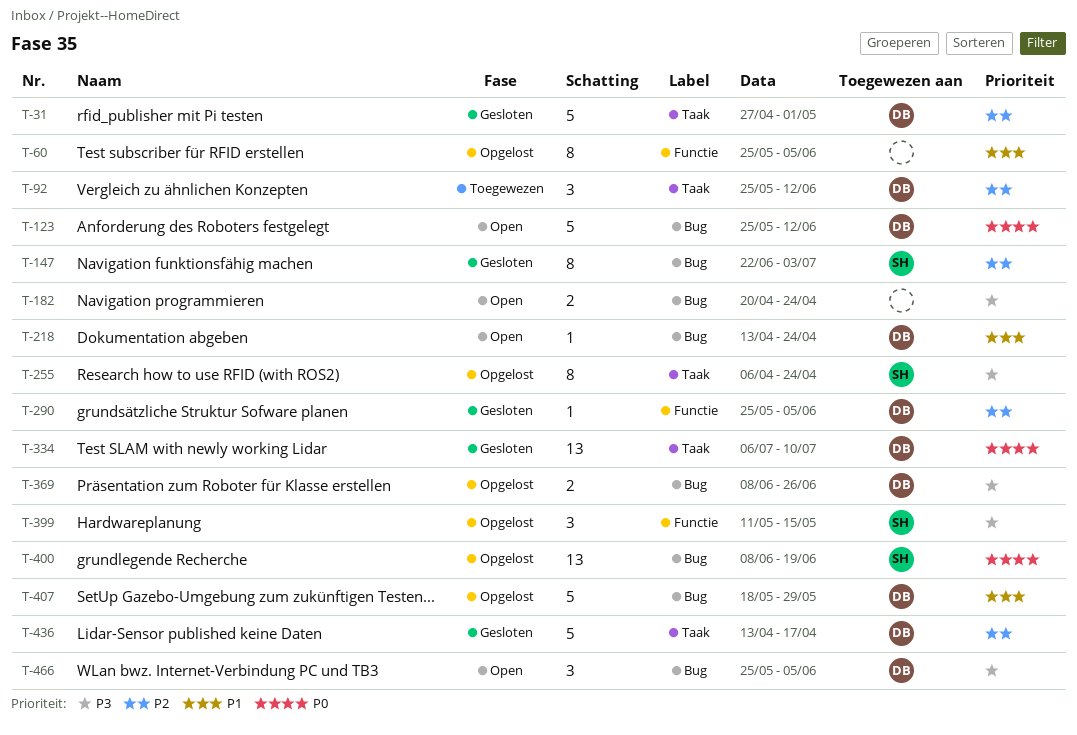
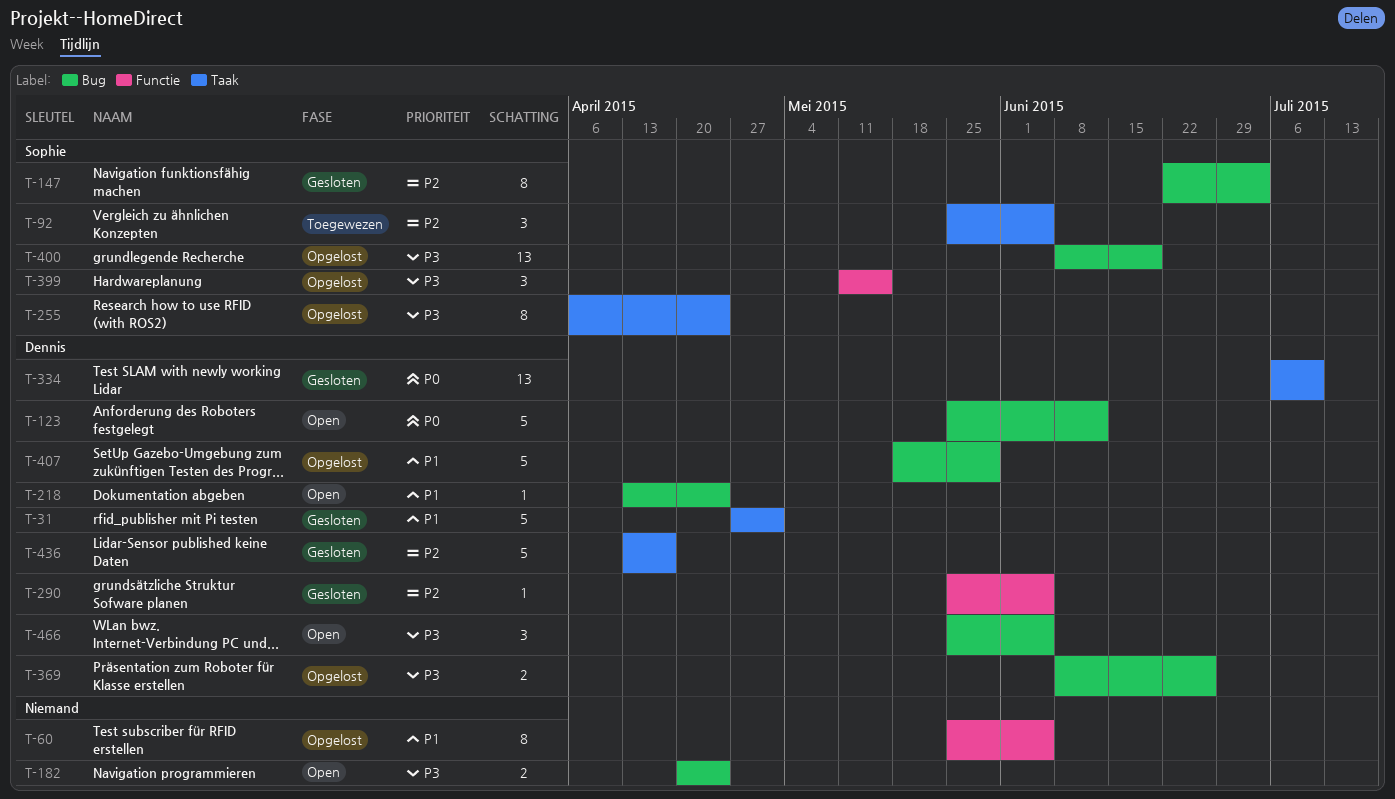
T-31, priority: P2 -> P1
T-92, owner: Dennis -> Sophie
T-92, due: Jun 12 -> Jun 5
T-400, priority: P0 -> P3

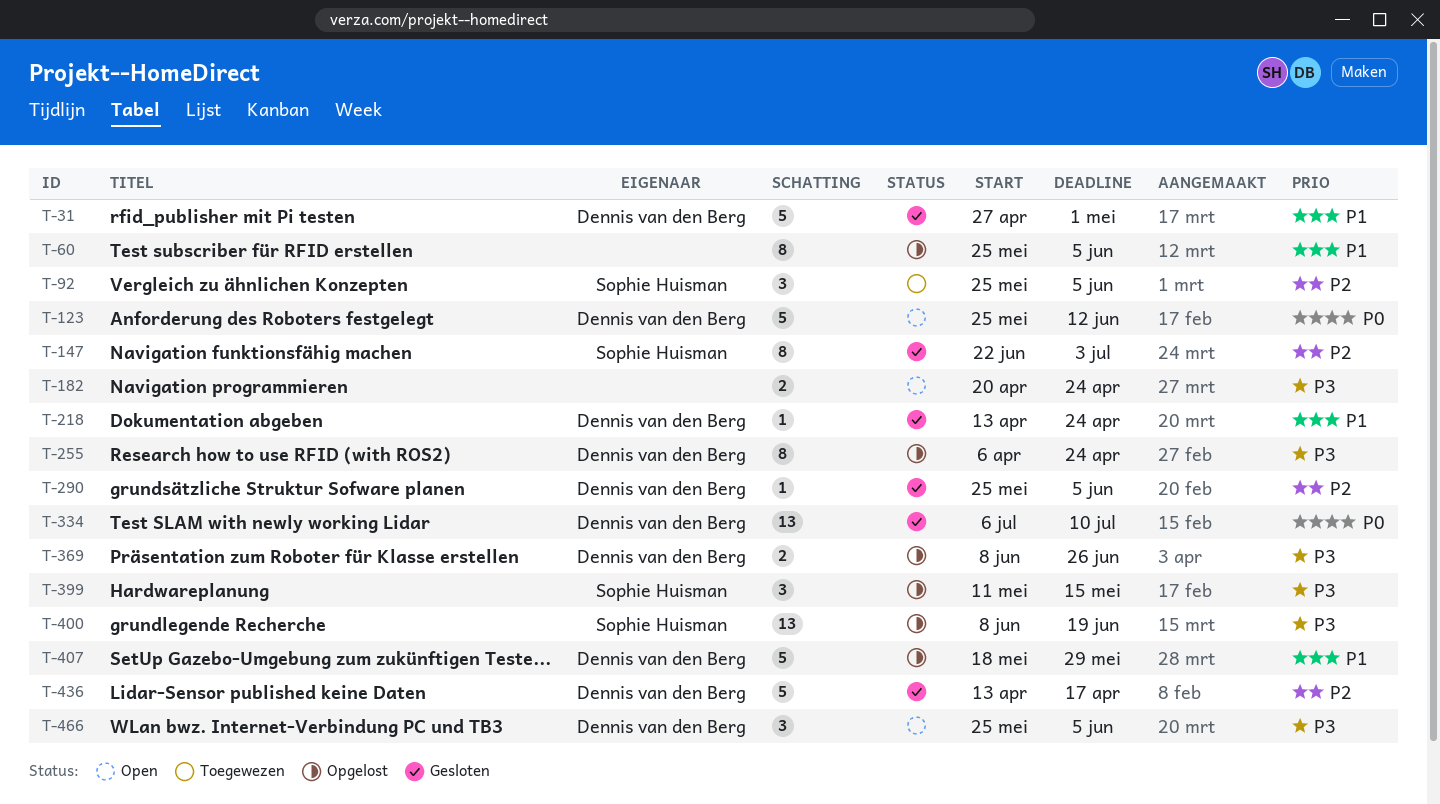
T-218, status: Open -> Gesloten
T-255, owner: Sophie Huisman -> Dennis van den Berg

